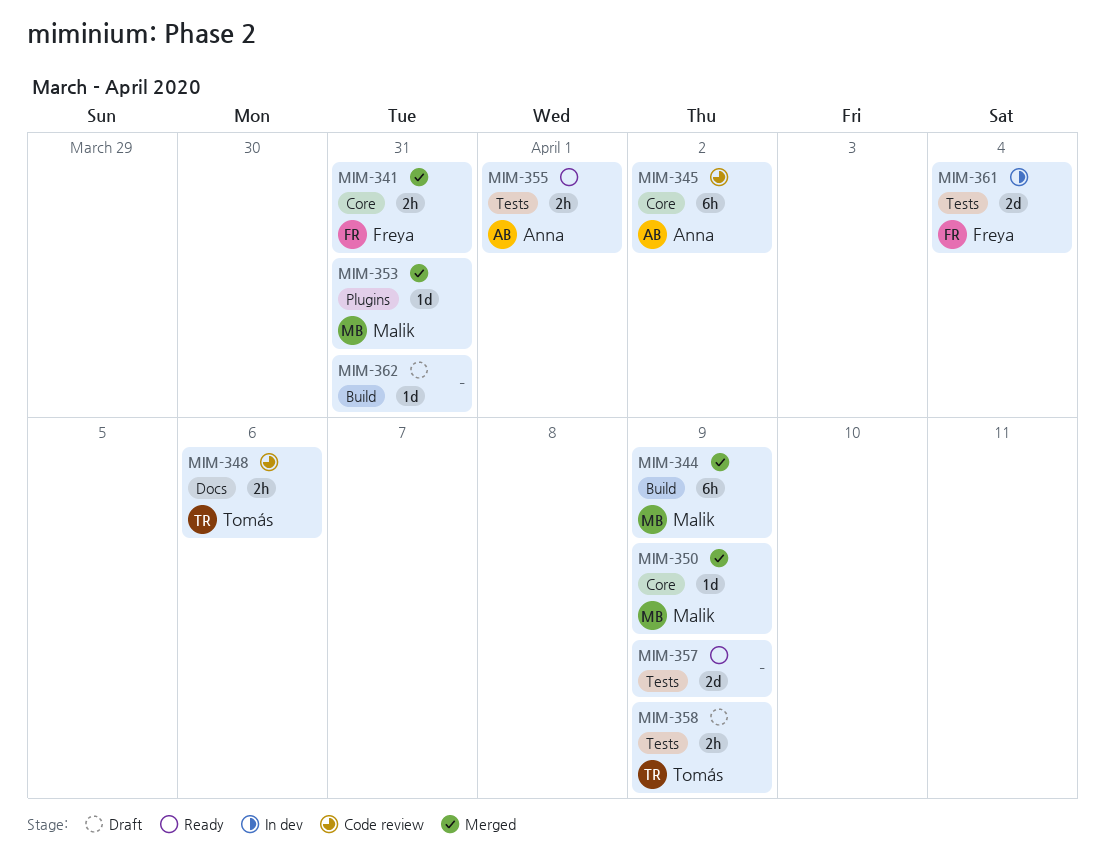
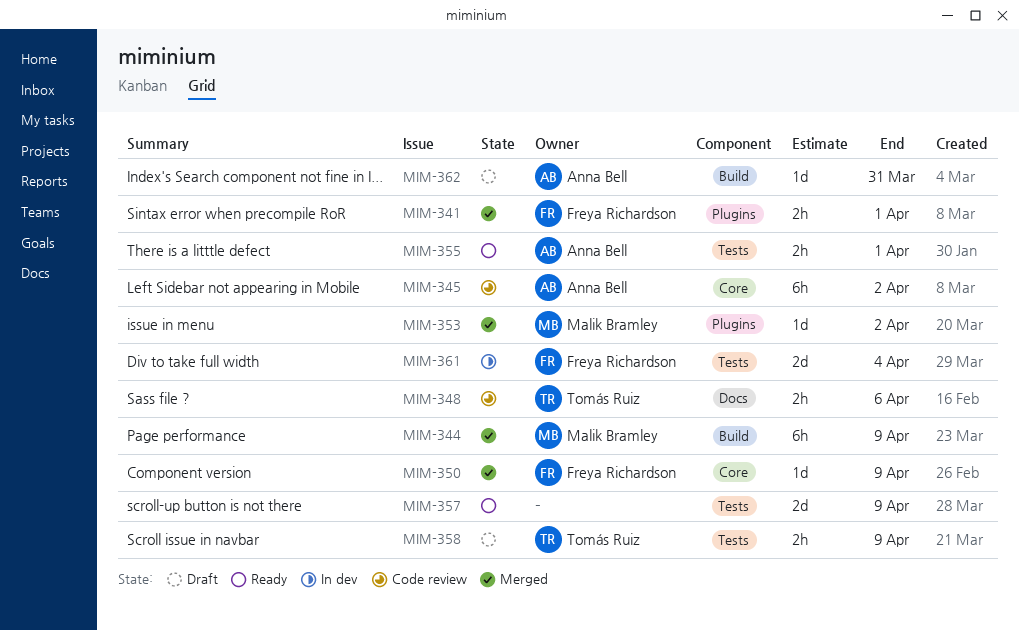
MIM-341, label: Core -> Plugins
MIM-341, due: Mar 31 -> Apr 1
MIM-350, owner: Malik Bramley -> Freya Richardson
MIM-353, due: Mar 31 -> Apr 2
MIM-362, owner: none -> Anna Bell

